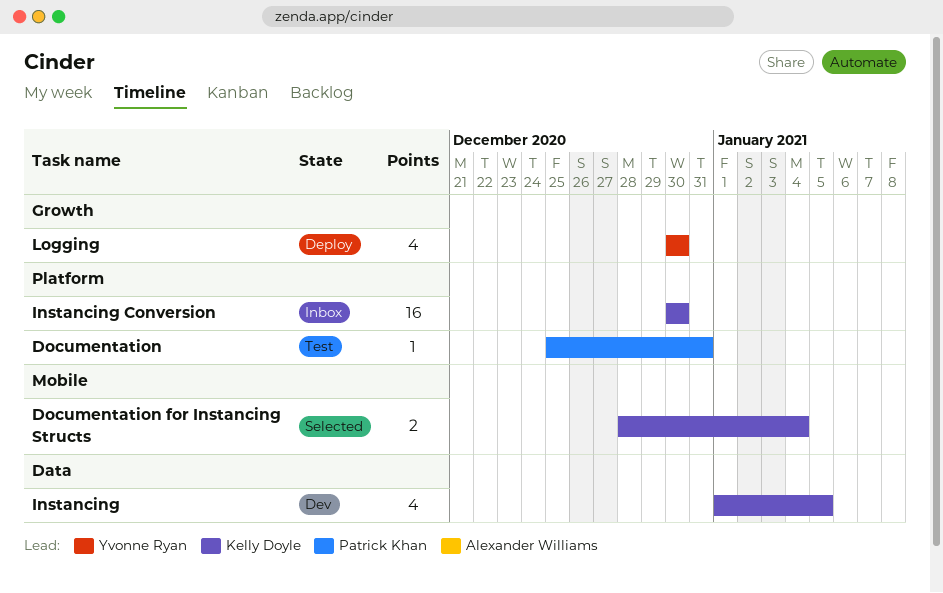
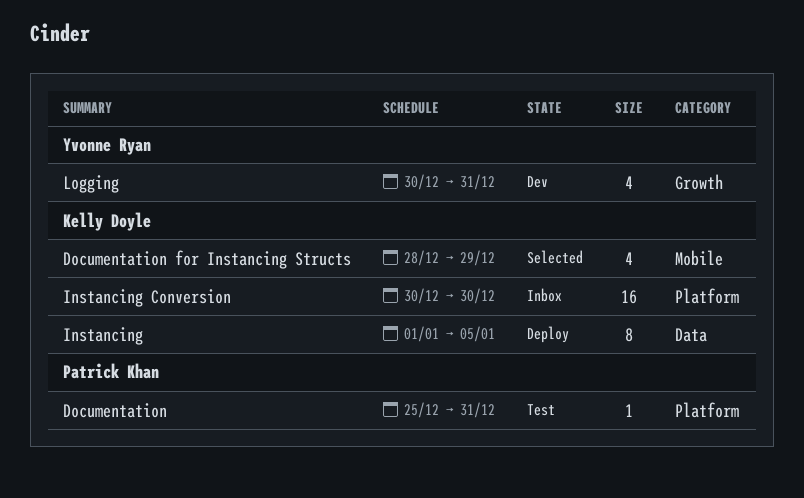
Documentation for Instancing Structs, estimate: 2 -> 4
Documentation for Instancing Structs, due: Jan 4 -> Dec 29
Instancing, status: Dev -> Deploy
Instancing, estimate: 4 -> 8
Logging, status: Deploy -> Dev
Logging, due: Dec 30 -> Dec 31

